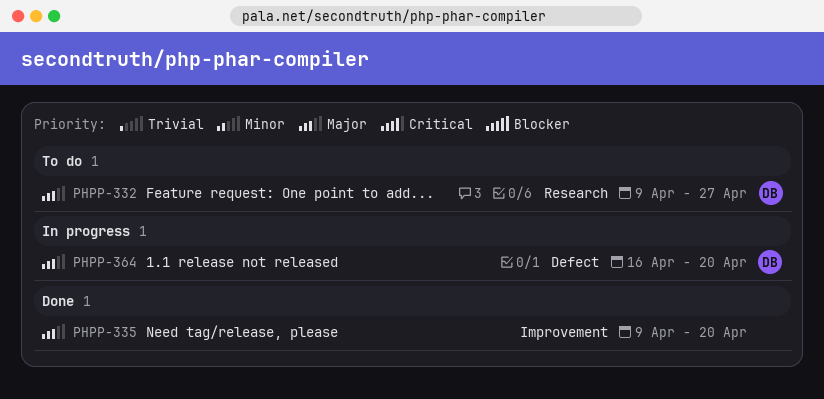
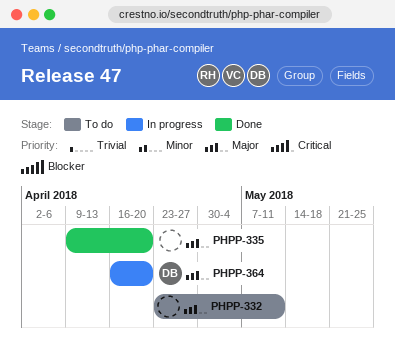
PHPP-332, owner: DB -> none
PHPP-332, start: Apr 9 -> Apr 23
PHPP-332, due: Apr 27 -> May 11

